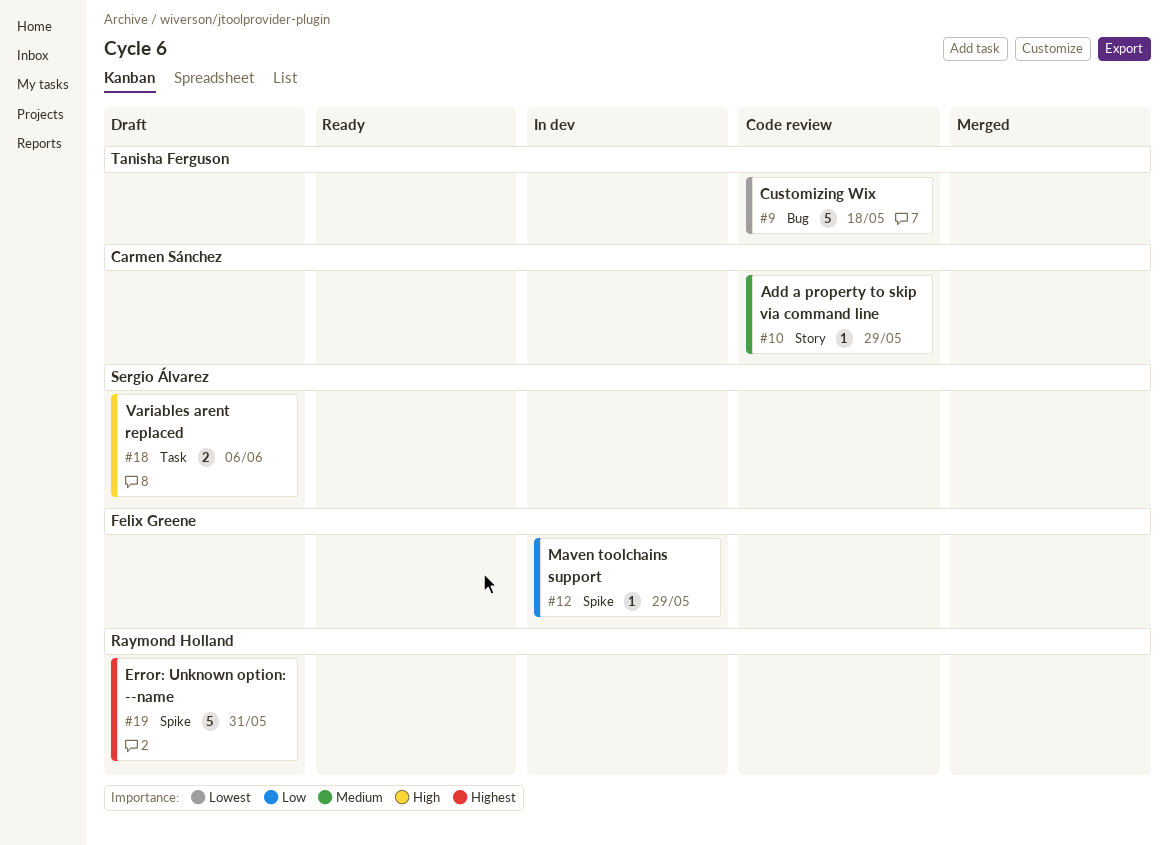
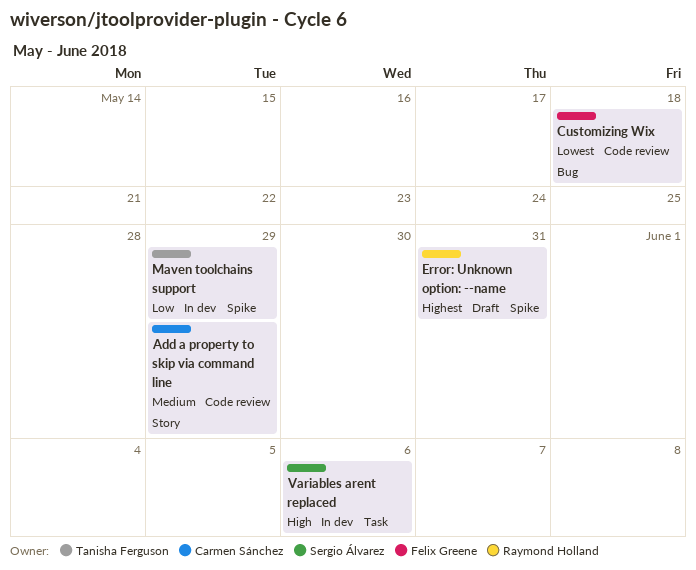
Customizing Wix, owner: Tanisha Ferguson -> Felix Greene
Maven toolchains support, owner: Felix Greene -> Tanisha Ferguson
Variables arent replaced, status: Draft -> In dev

